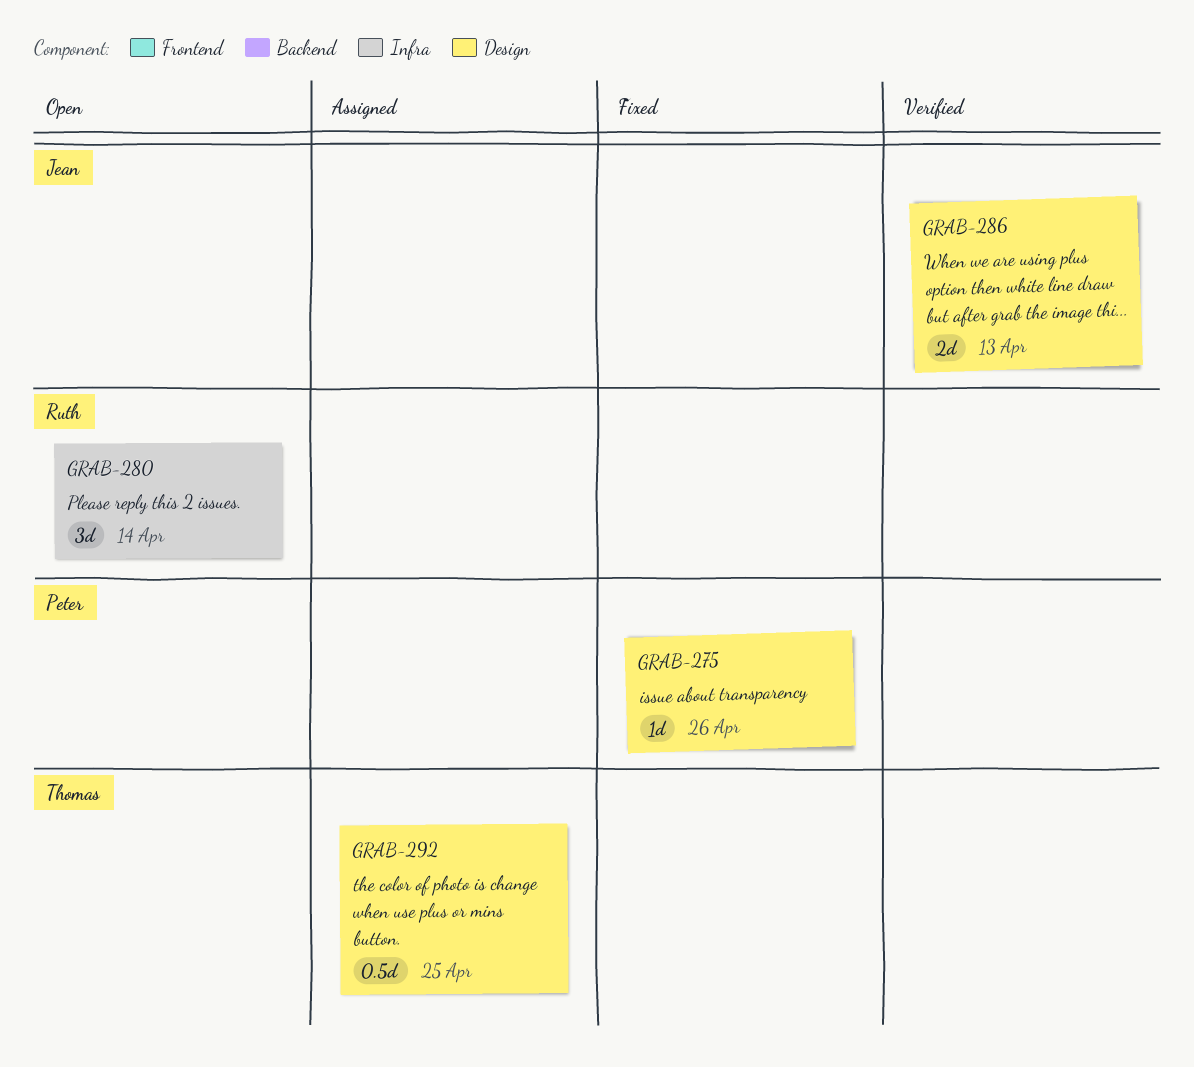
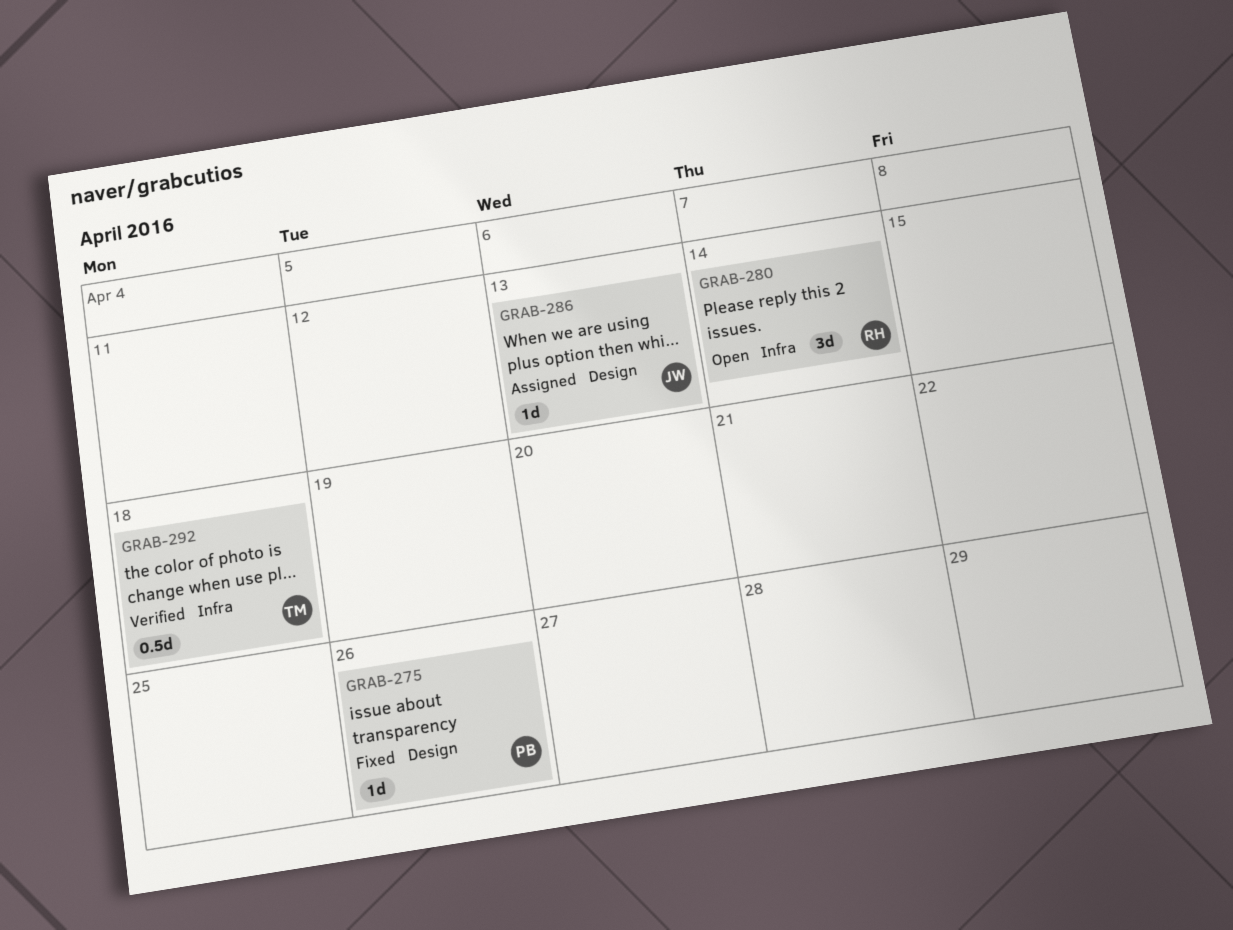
GRAB-286, status: Verified -> Assigned
GRAB-286, estimate: 2d -> 1d
GRAB-292, status: Assigned -> Verified
GRAB-292, label: Design -> Infra
GRAB-292, due: Apr 25 -> Apr 18

